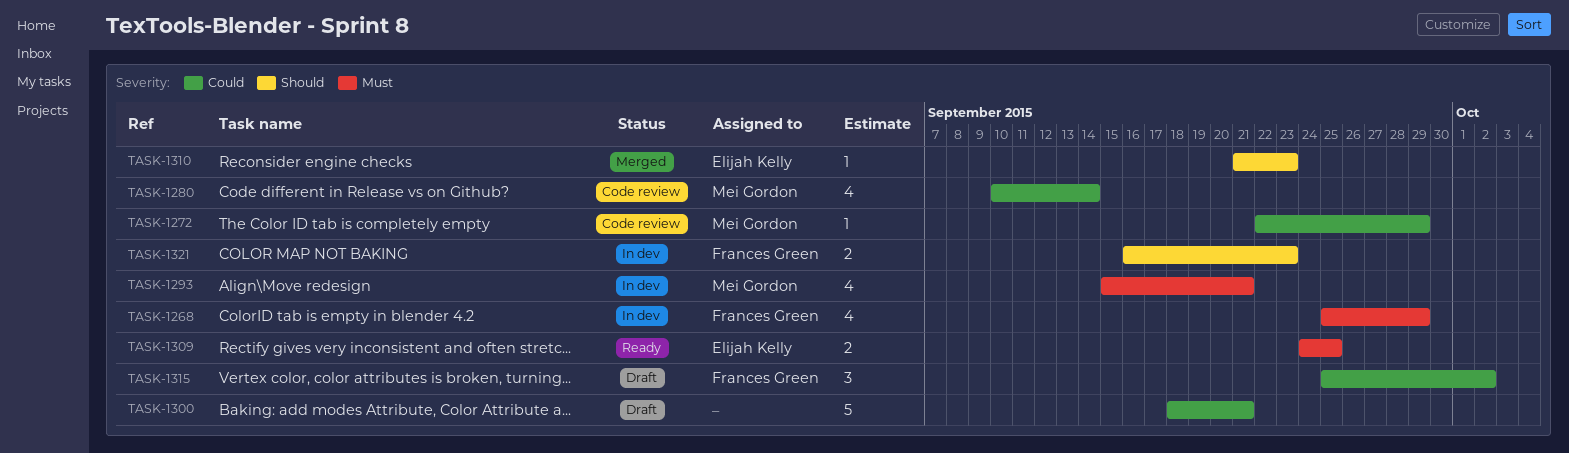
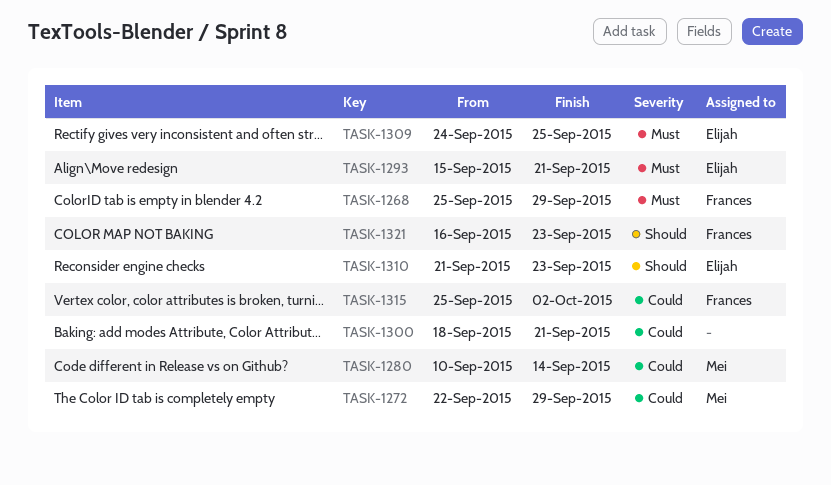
TASK-1293, owner: Mei Gordon -> Elijah Kelly

